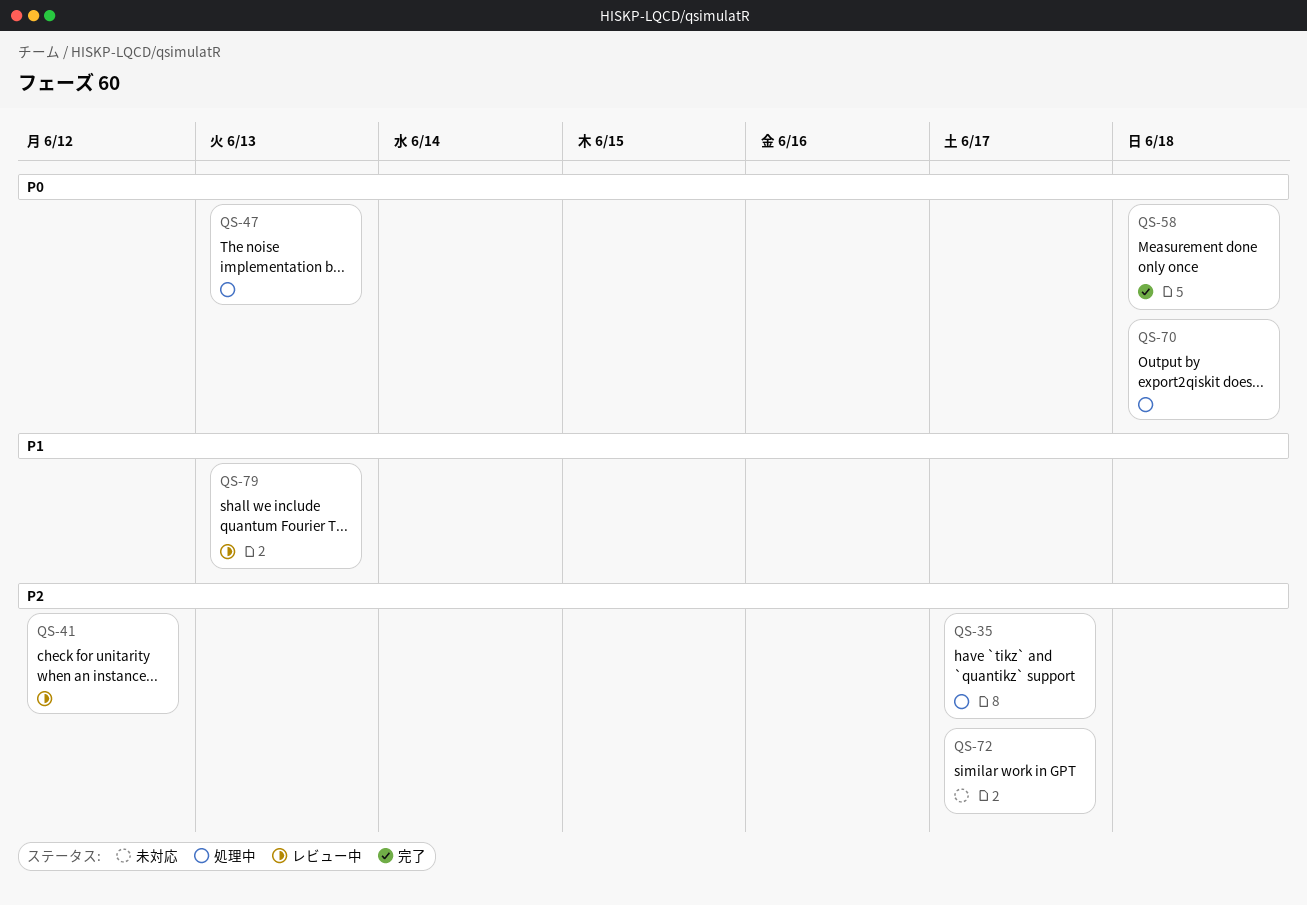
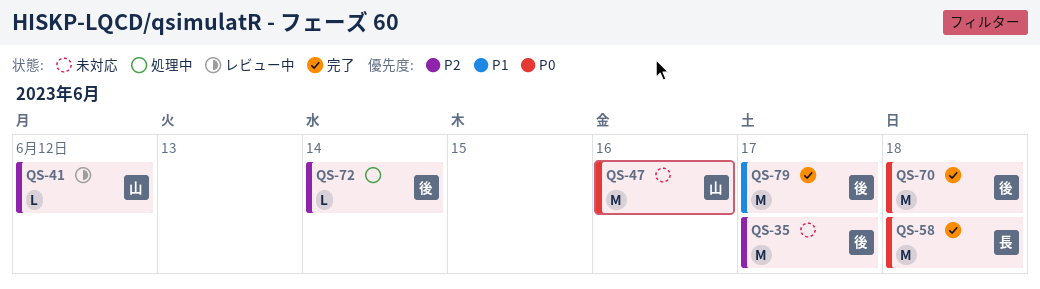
QS-35, status: 処理中 -> 未対応
QS-47, status: 処理中 -> 未対応
QS-47, due: Jun 13 -> Jun 16
QS-70, status: 処理中 -> 完了
QS-72, status: 未対応 -> 処理中
QS-72, due: Jun 17 -> Jun 14
QS-79, status: レビュー中 -> 完了
QS-79, due: Jun 13 -> Jun 17

